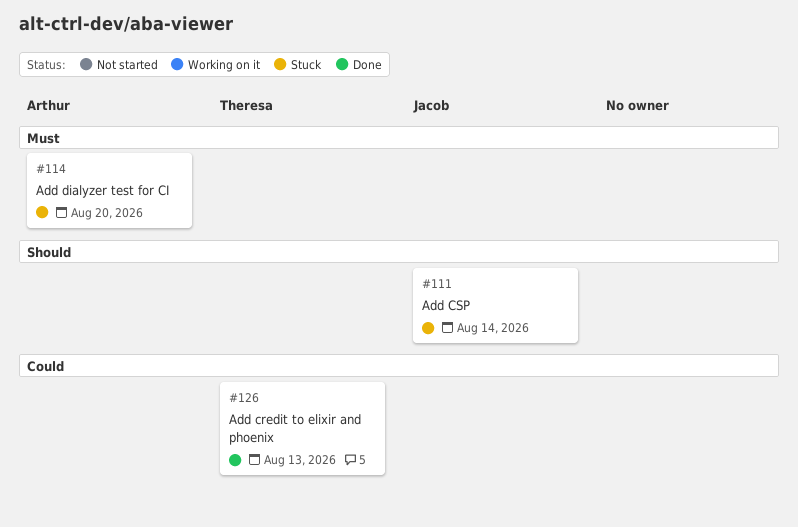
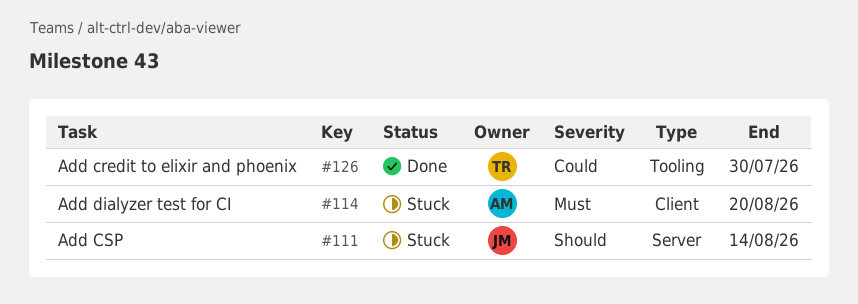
#126, due: Aug 13 -> Jul 30

